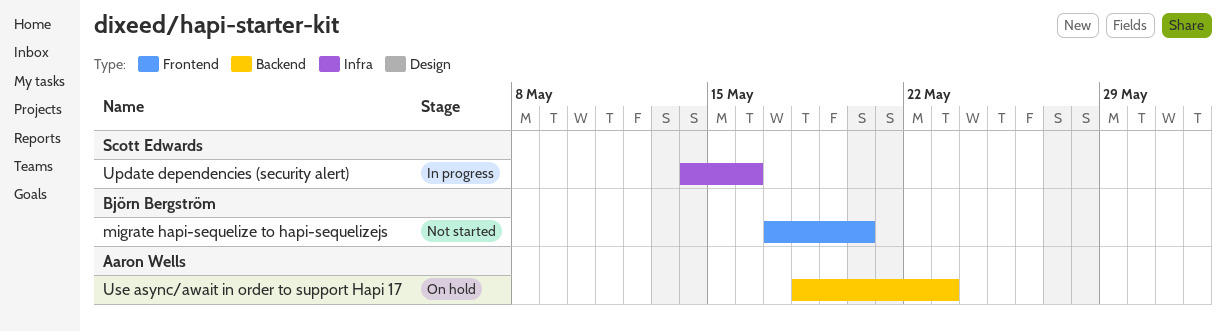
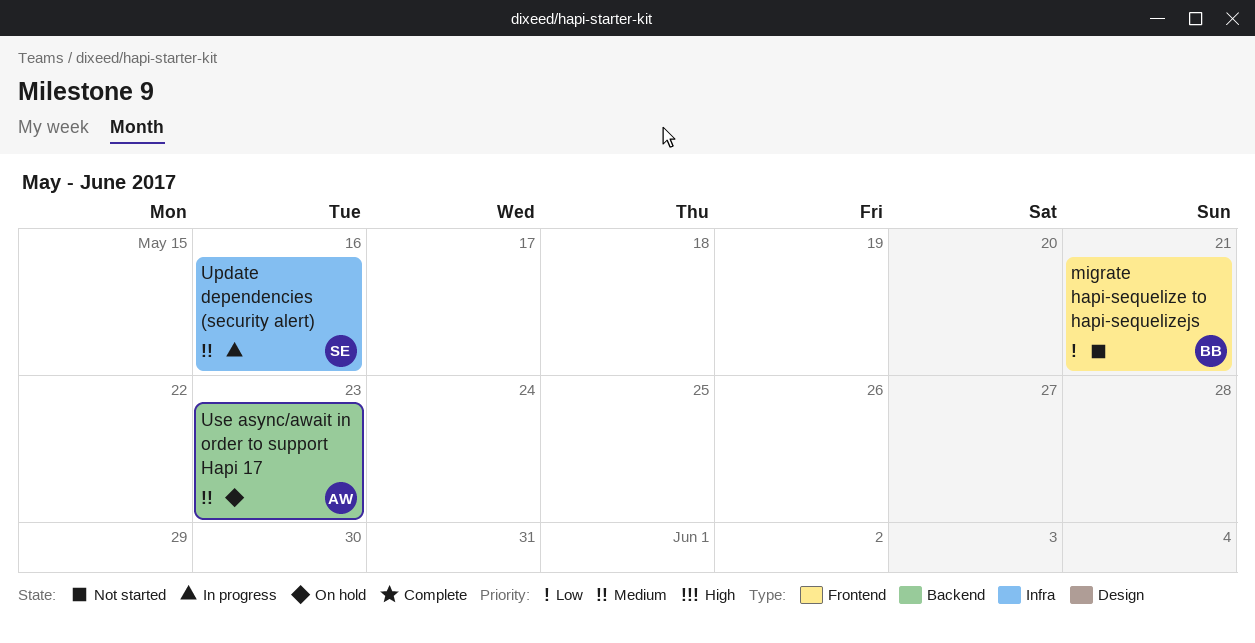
migrate hapi-sequelize to hapi-sequelizejs, due: May 20 -> May 21

